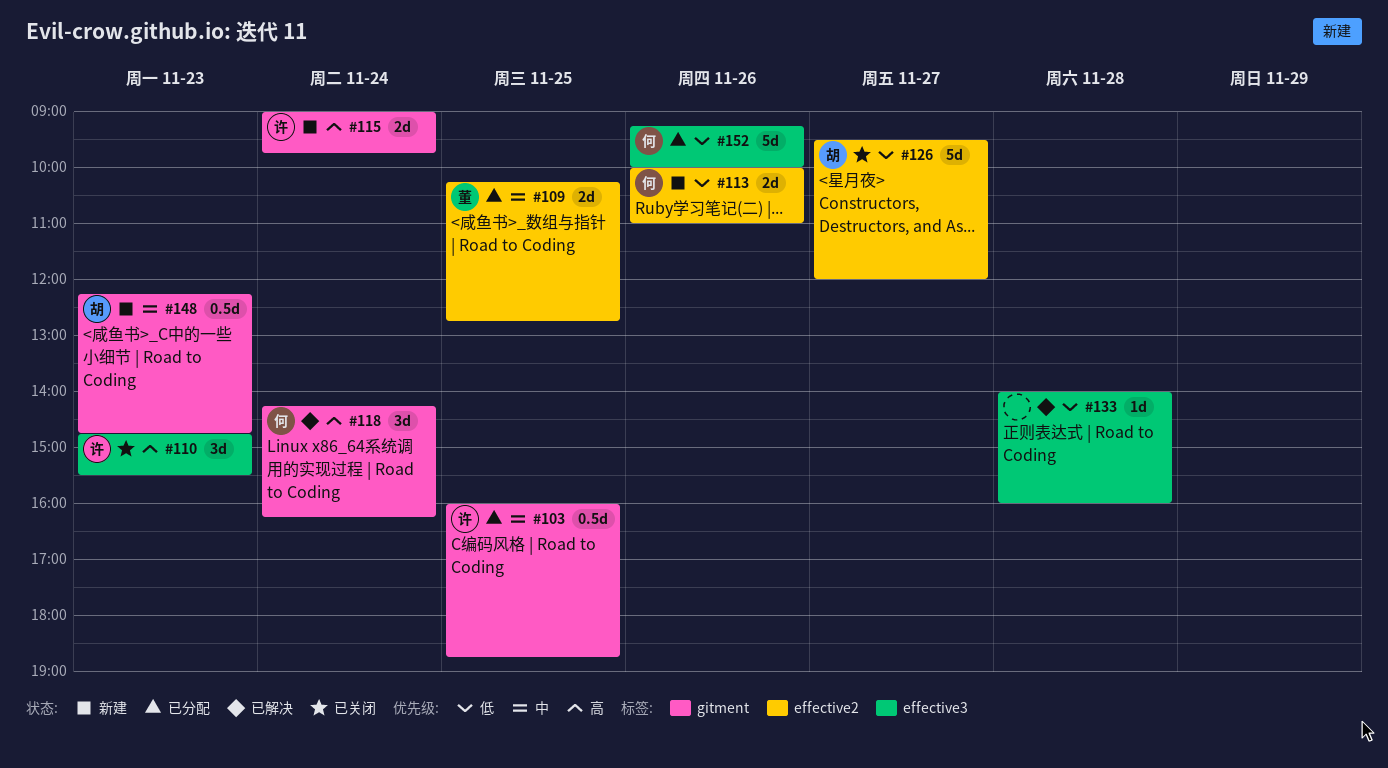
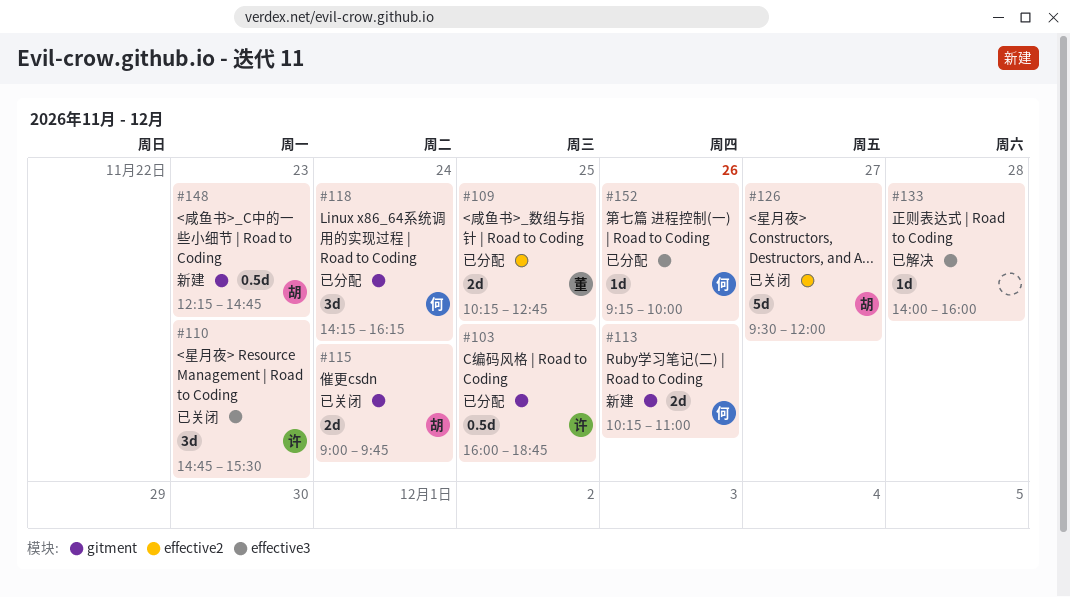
#113, label: effective2 -> gitment
#113, begins: 10:00 -> 10:15
#115, status: 新建 -> 已关闭
#115, owner: 许 -> 胡
#118, status: 已解决 -> 已分配
#152, estimate: 5d -> 1d

